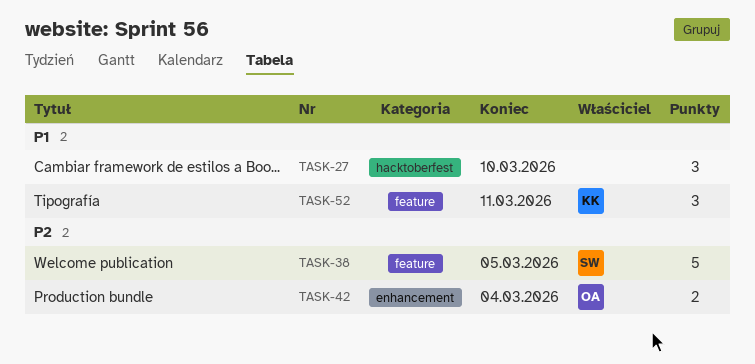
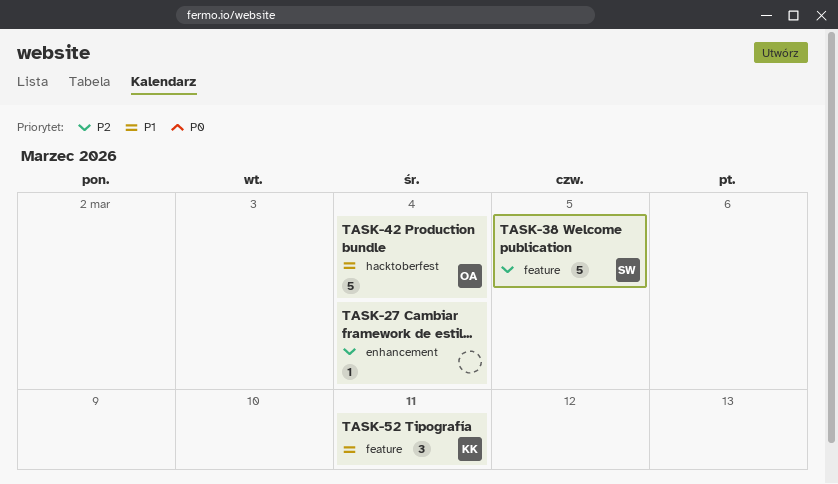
TASK-27, priority: P1 -> P2
TASK-27, label: hacktoberfest -> enhancement
TASK-27, estimate: 3 -> 1
TASK-27, due: Mar 10 -> Mar 4
TASK-42, priority: P2 -> P1
TASK-42, label: enhancement -> hacktoberfest
TASK-42, estimate: 2 -> 5

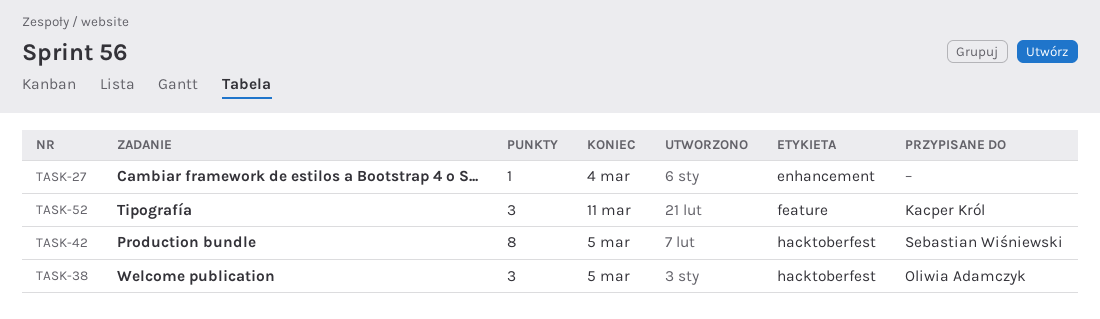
TASK-38, owner: Sebastian Wiśniewski -> Oliwia Adamczyk
TASK-38, label: feature -> hacktoberfest
TASK-38, estimate: 5 -> 3
TASK-42, owner: Oliwia Adamczyk -> Sebastian Wiśniewski
TASK-42, estimate: 5 -> 8
TASK-42, due: Mar 4 -> Mar 5

